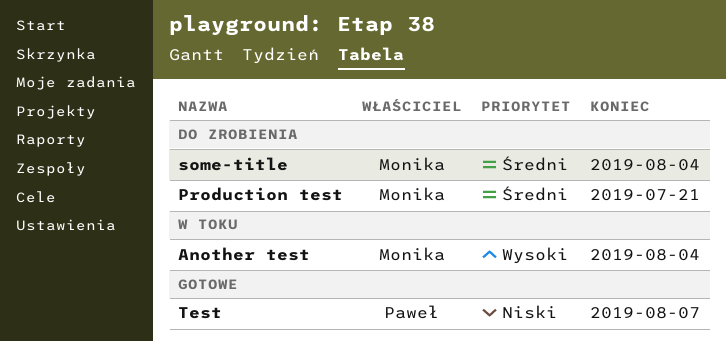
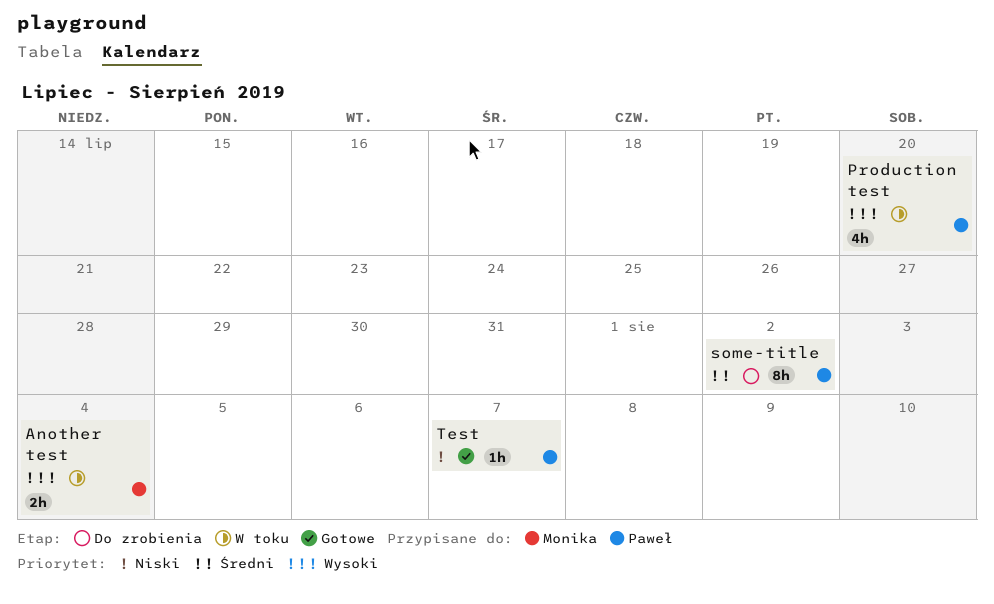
Production test, status: Do zrobienia -> W toku
Production test, owner: Monika -> Paweł
Production test, priority: Średni -> Wysoki
Production test, due: Jul 21 -> Jul 20
some-title, owner: Monika -> Paweł
some-title, due: Aug 4 -> Aug 2

